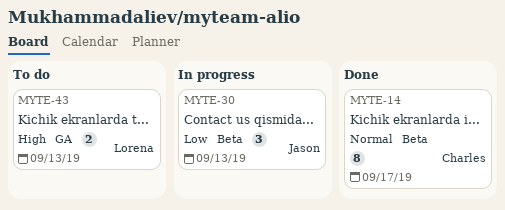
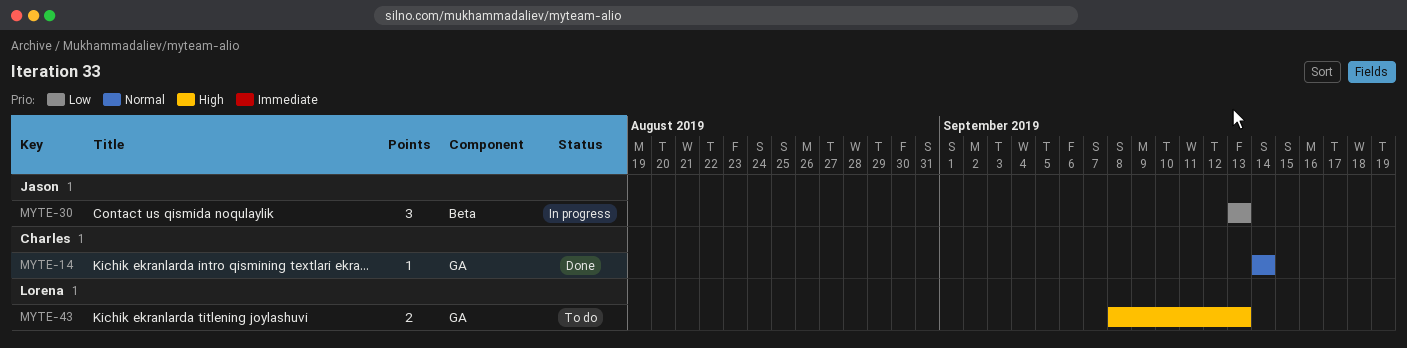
MYTE-14, label: Beta -> GA
MYTE-14, estimate: 8 -> 1
MYTE-14, due: Sep 17 -> Sep 14

